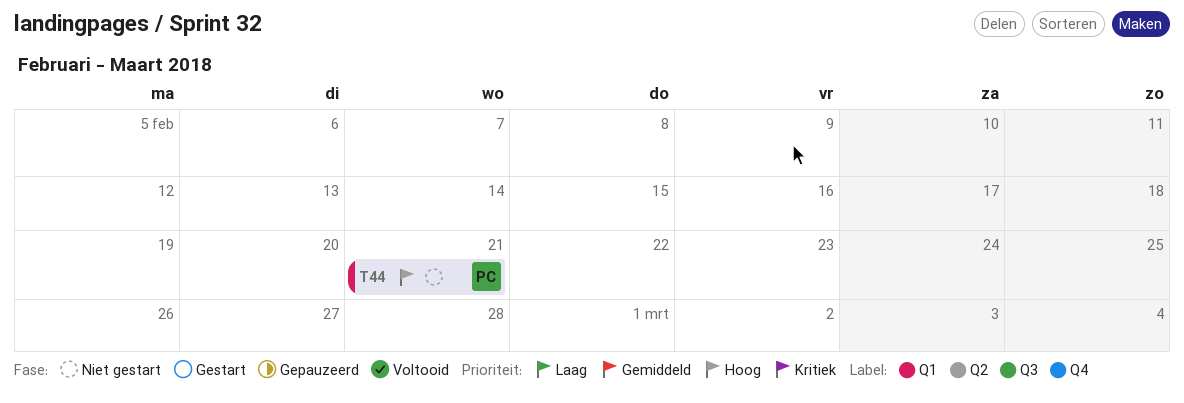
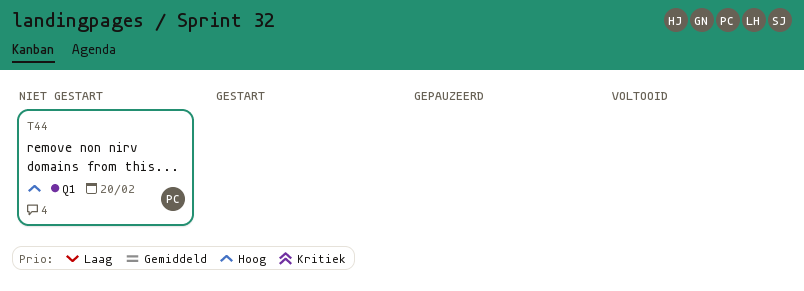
T44, due: Feb 21 -> Feb 20

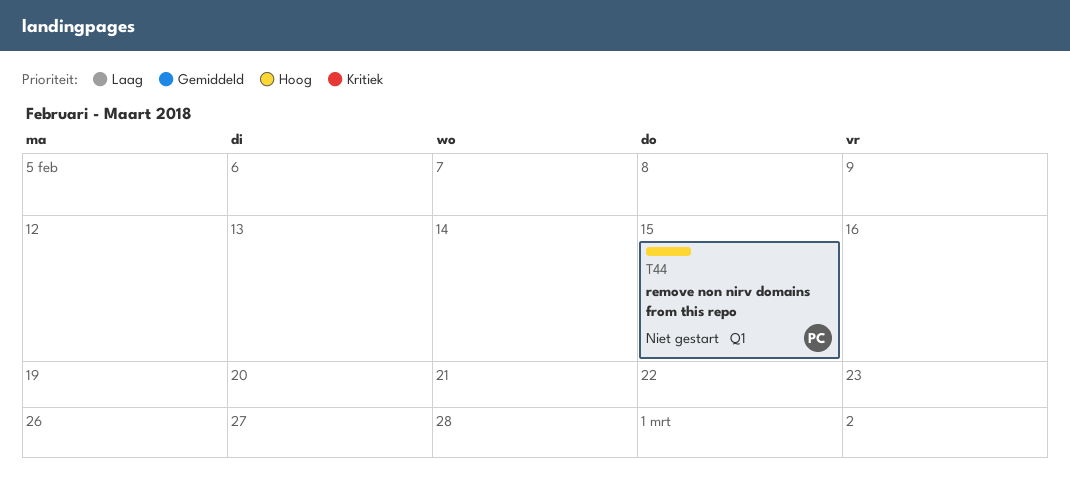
T44, due: Feb 20 -> Feb 15

